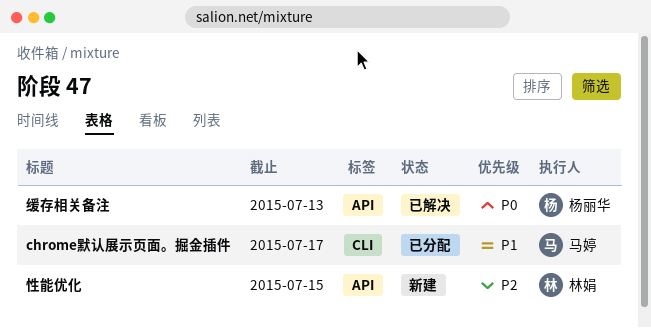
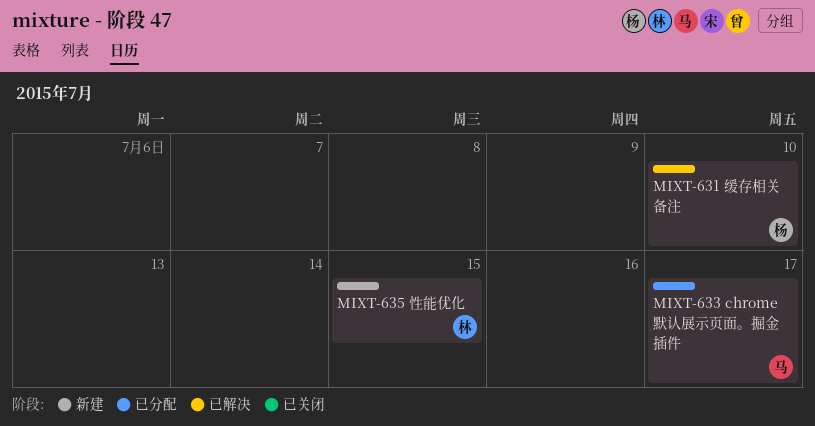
缓存相关备注, due: Jul 13 -> Jul 10

